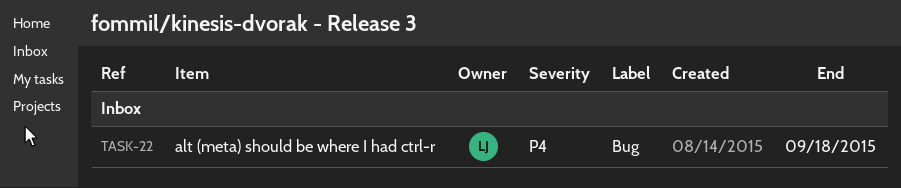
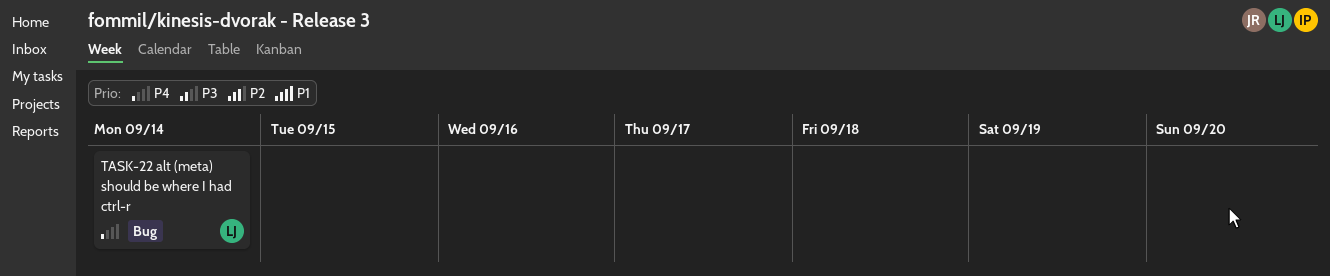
TASK-22, due: Sep 18 -> Sep 14

